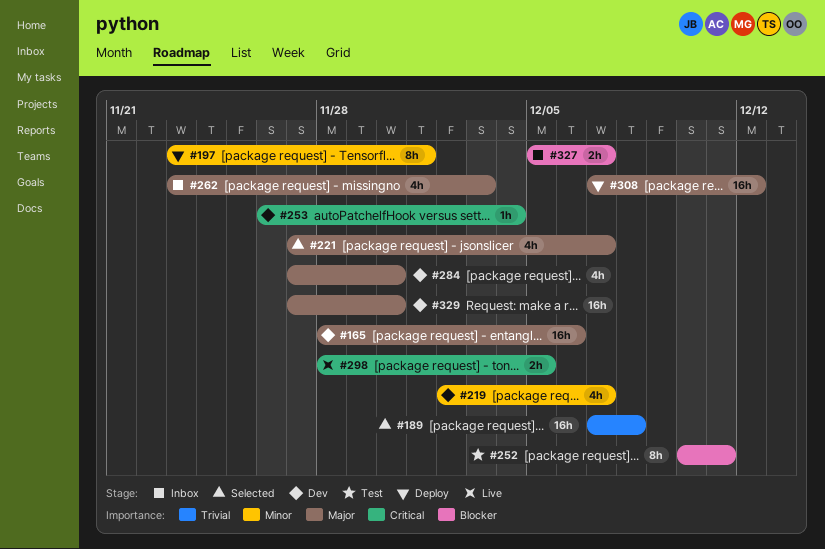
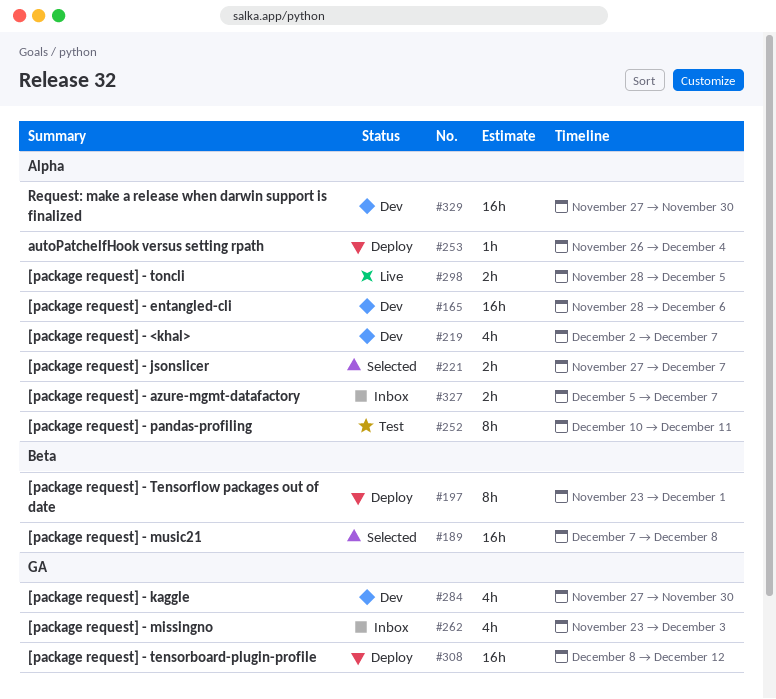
#221, estimate: 4h -> 2h
#253, status: Dev -> Deploy
#308, start: Dec 7 -> Dec 8

